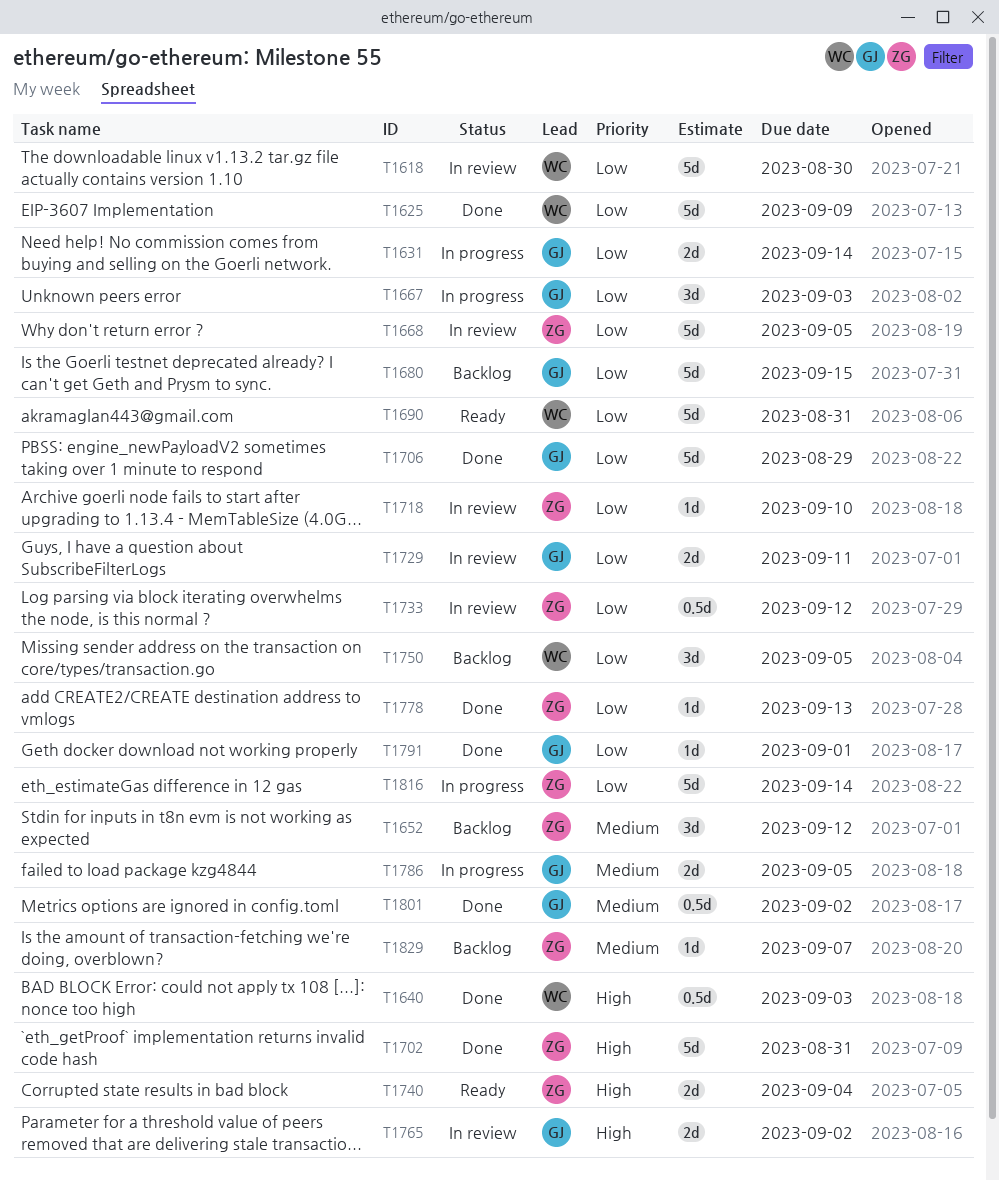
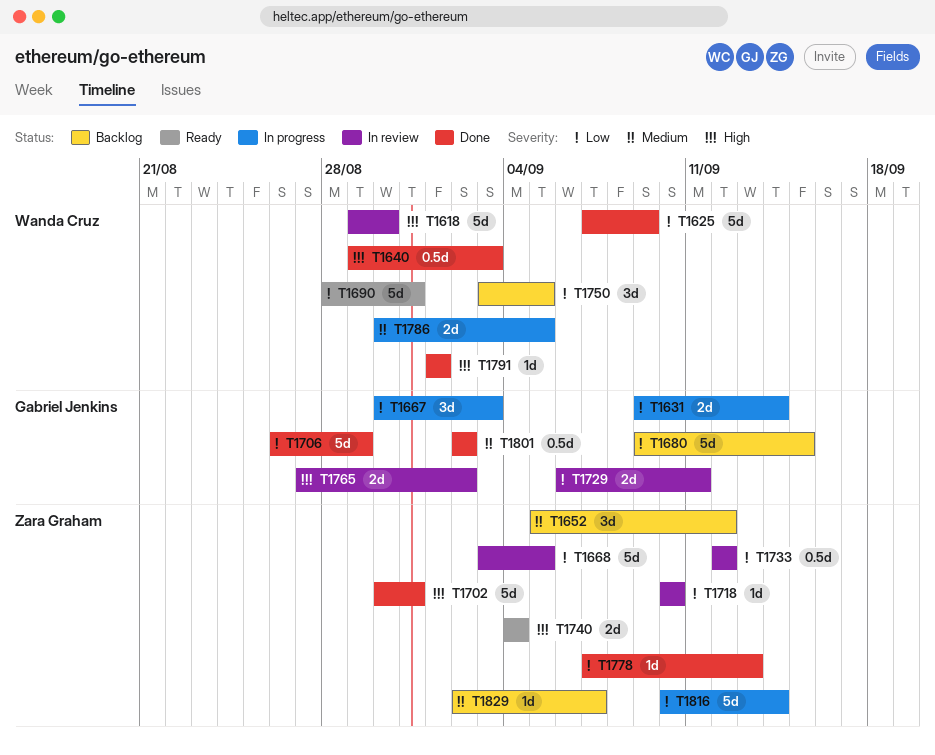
T1618, priority: Low -> High
T1786, owner: Gabriel Jenkins -> Wanda Cruz
T1791, owner: Gabriel Jenkins -> Wanda Cruz
T1791, priority: Low -> High

